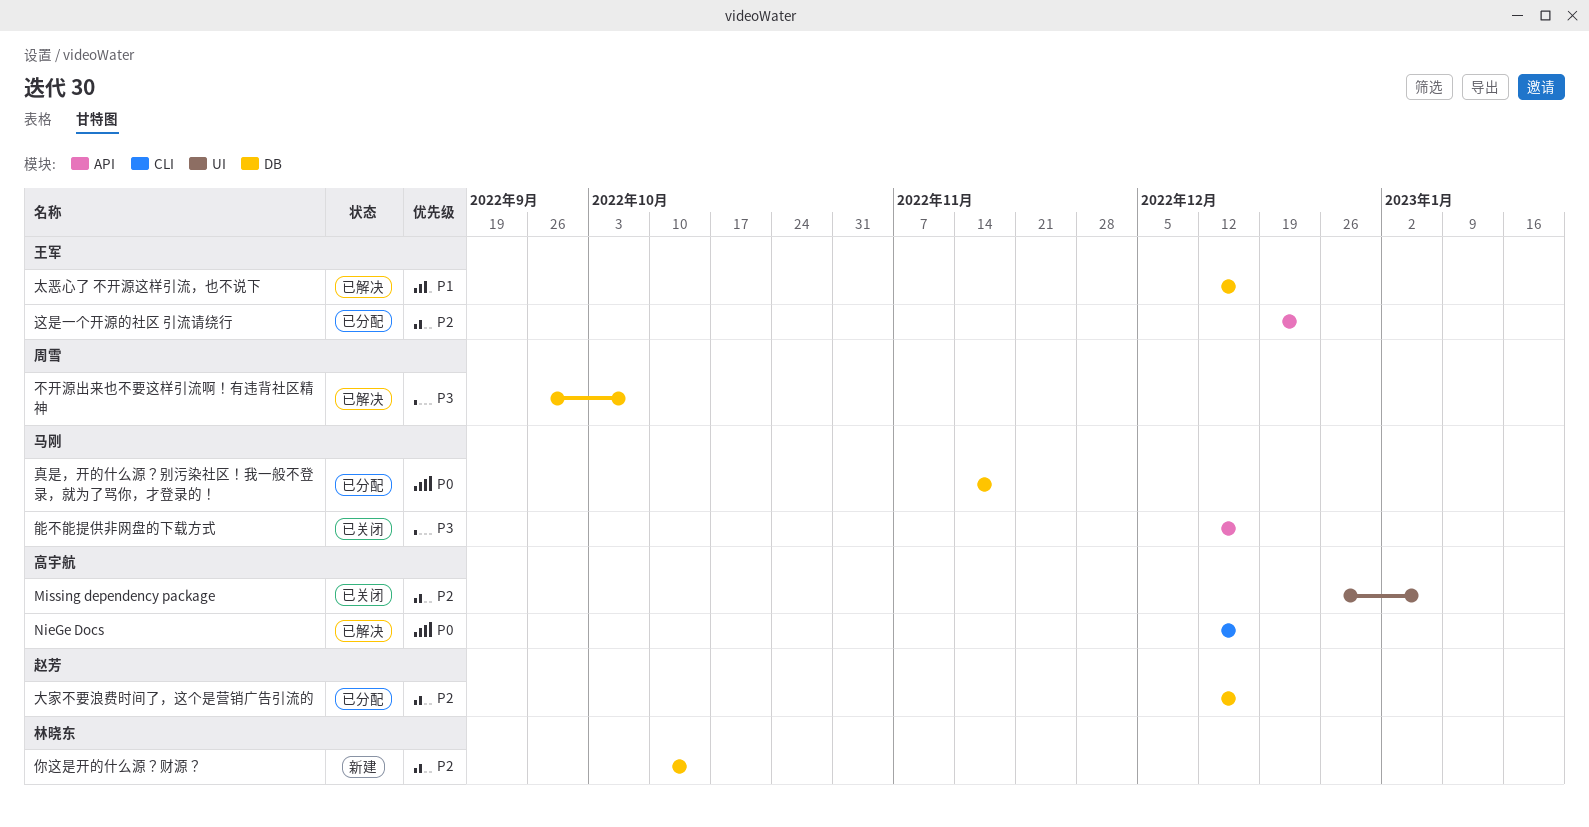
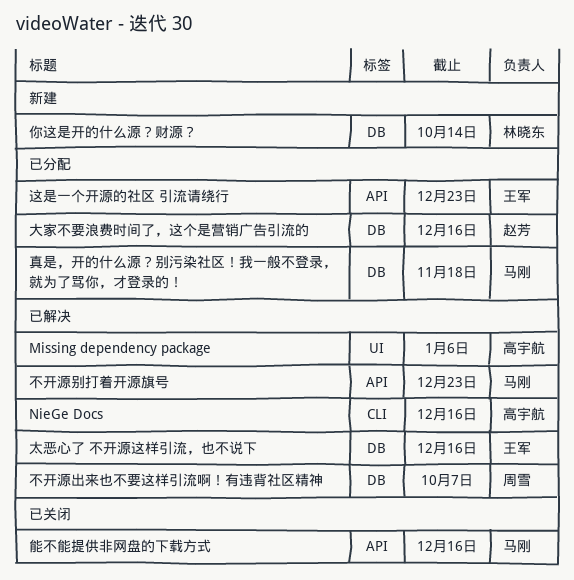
Missing dependency package, status: 已关闭 -> 已解决
不开源别打着开源旗号: none -> present

